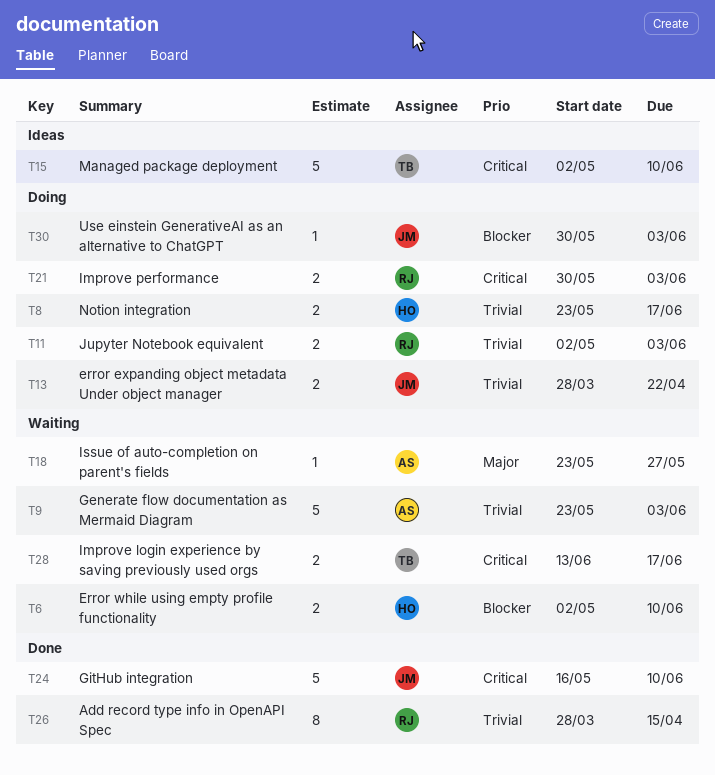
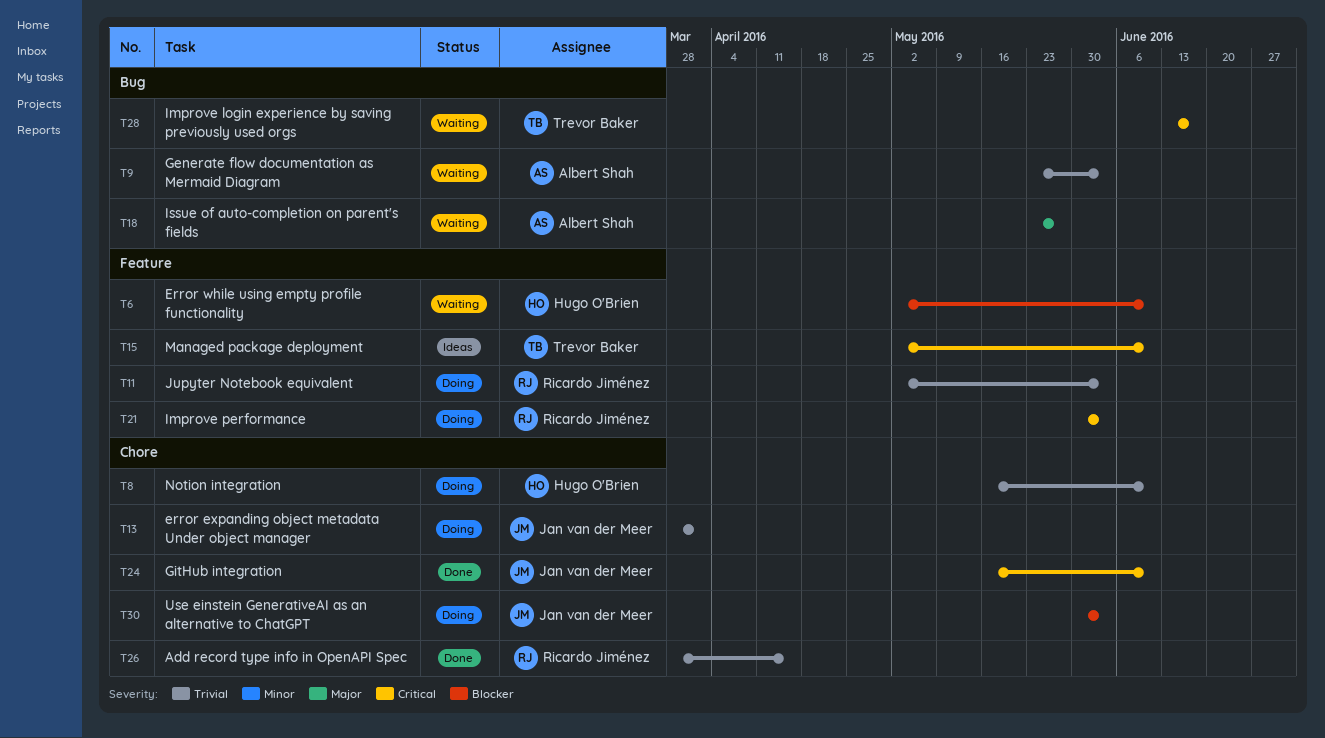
T8, start: May 23 -> May 16
T8, due: Jun 17 -> Jun 10
T13, due: Apr 22 -> Apr 1

